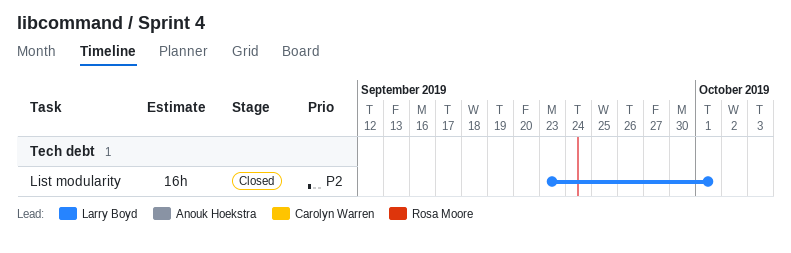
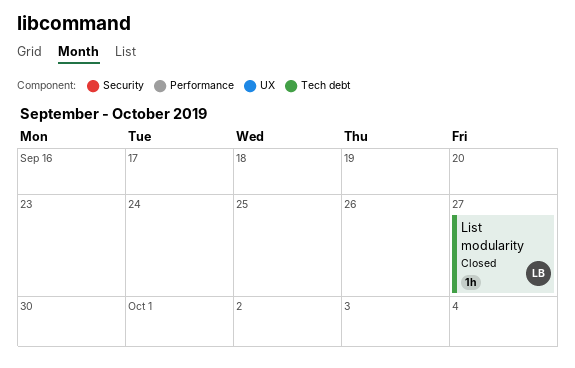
List modularity, estimate: 16h -> 1h
List modularity, due: Oct 1 -> Sep 27

